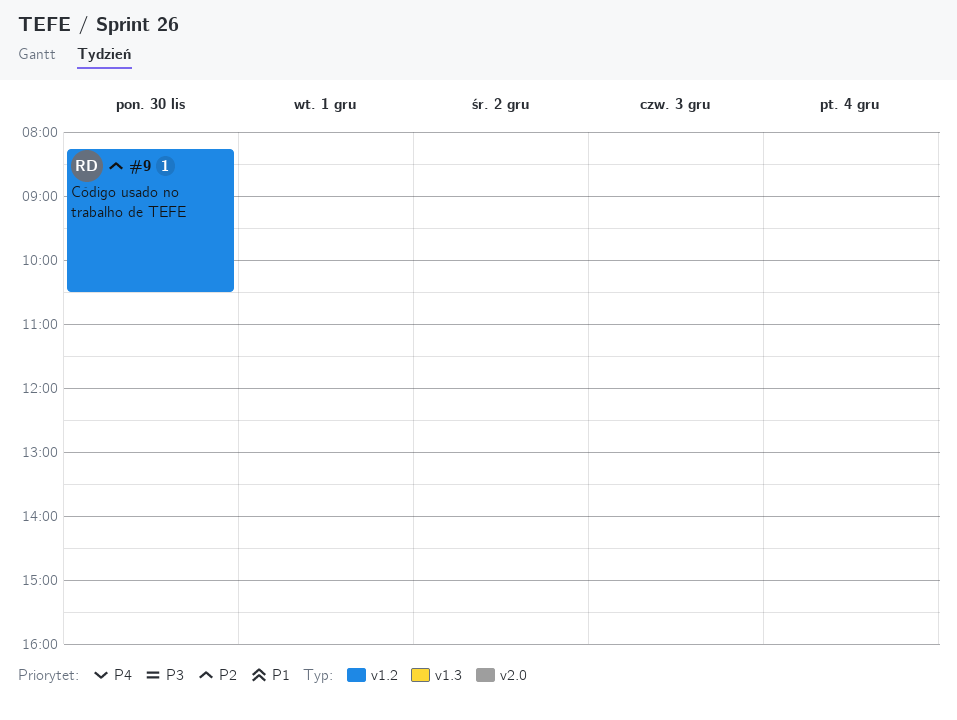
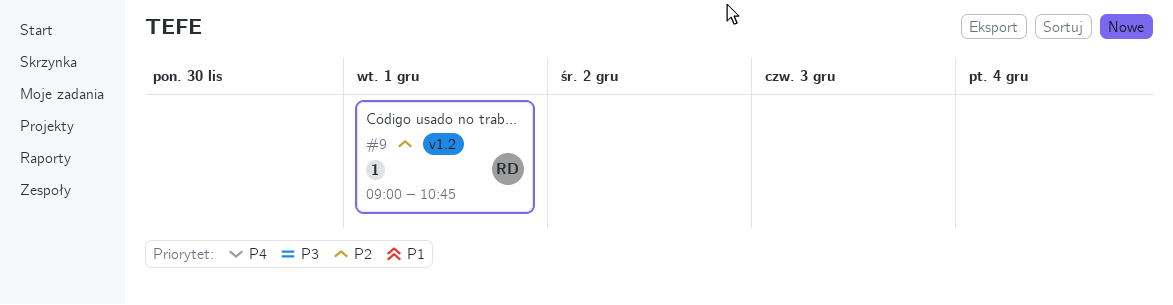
#9, day: Nov 30 -> Dec 1
#9, begins: 08:15 -> 09:00
#9, ends: 10:30 -> 10:45

